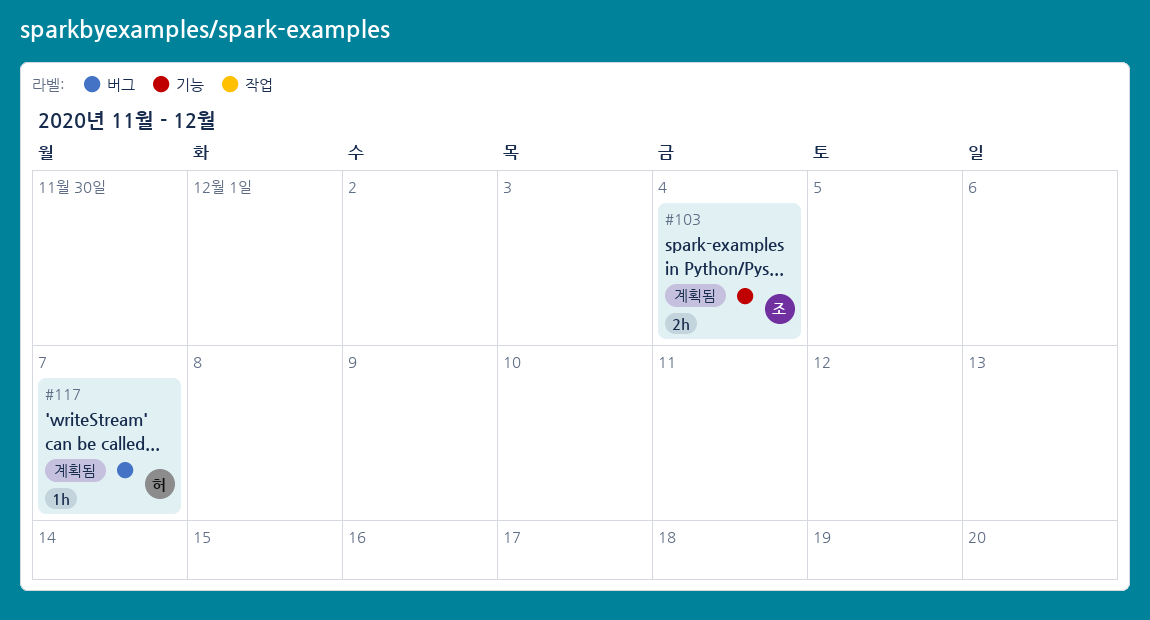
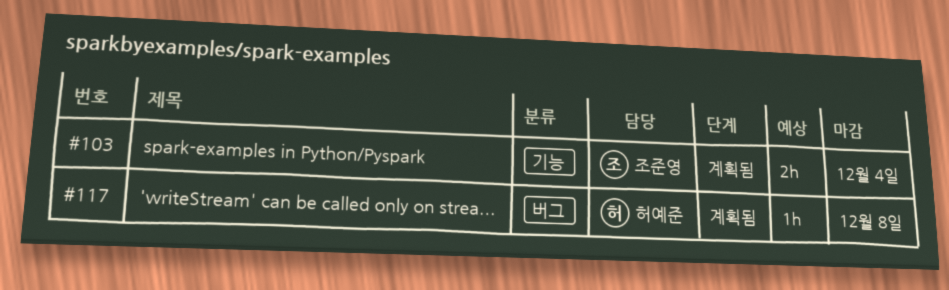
#117, due: Dec 7 -> Dec 8

